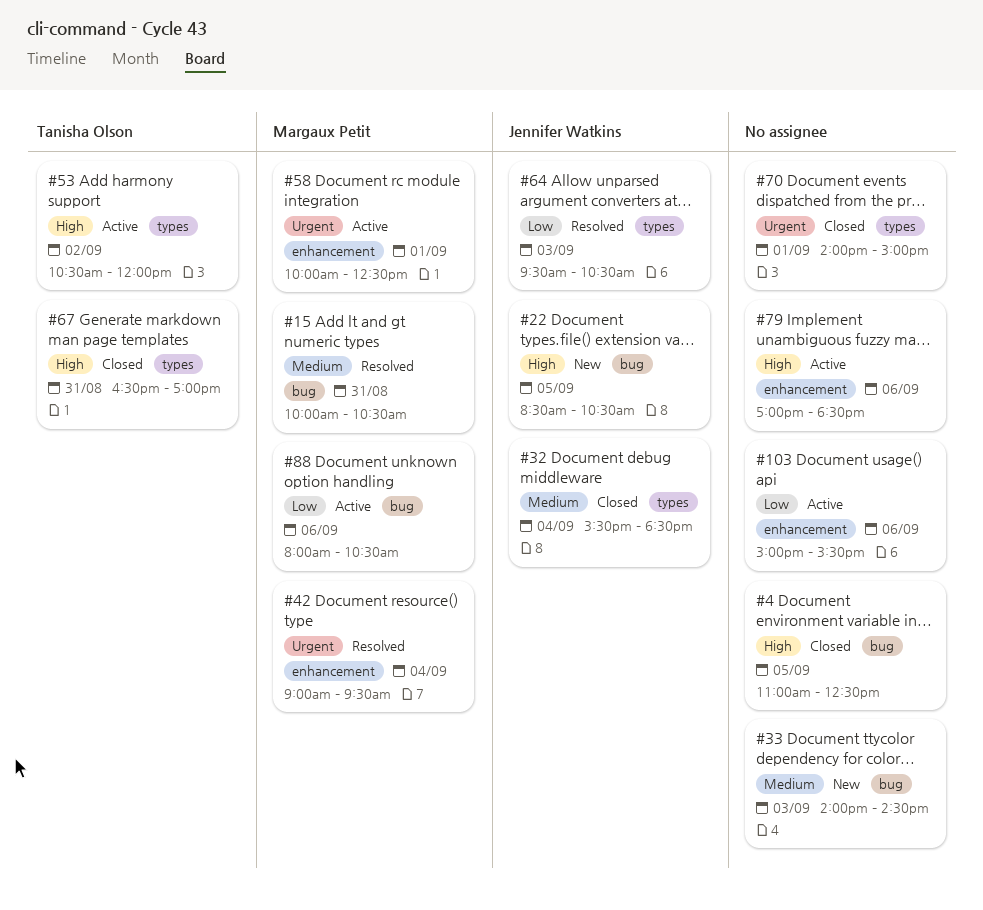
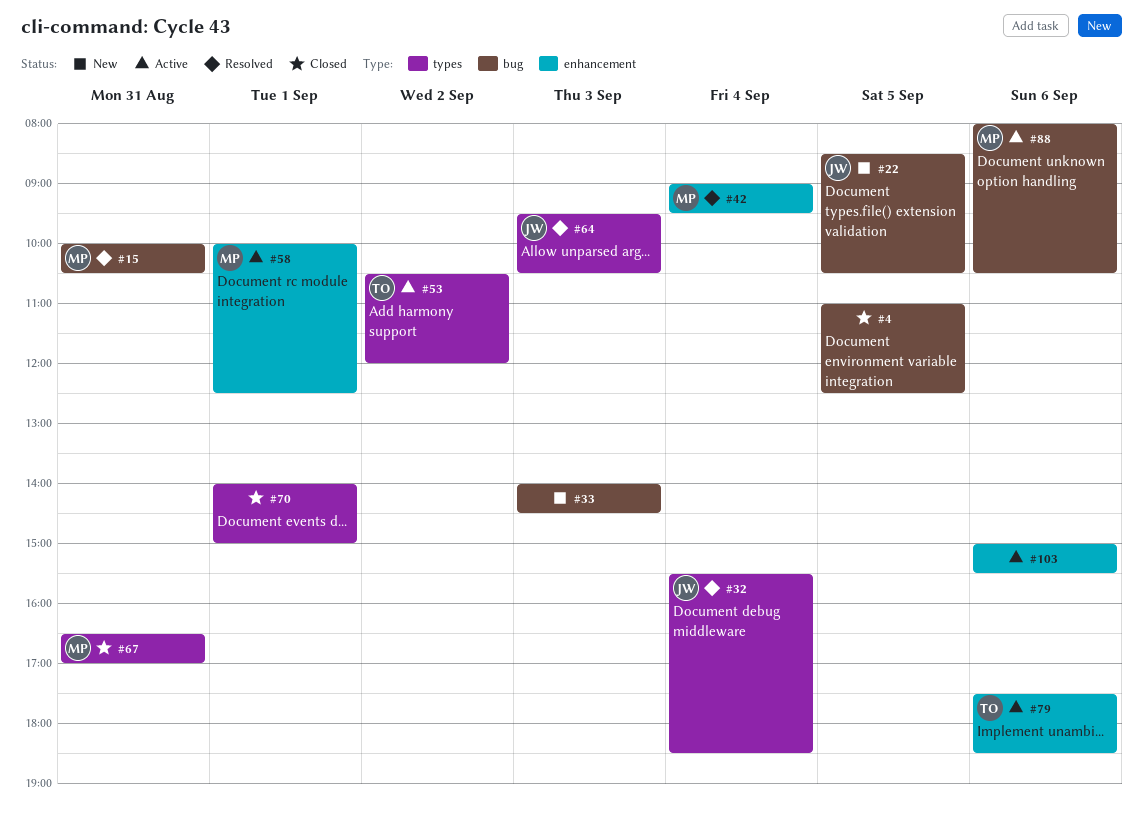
#32, status: Closed -> Resolved
#67, owner: Tanisha Olson -> Margaux Petit
#79, owner: none -> Tanisha Olson
#79, begins: 17:00 -> 17:30

